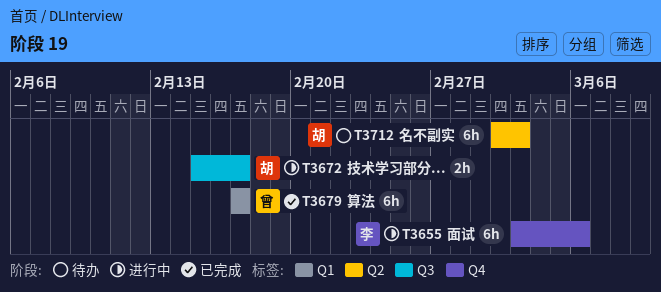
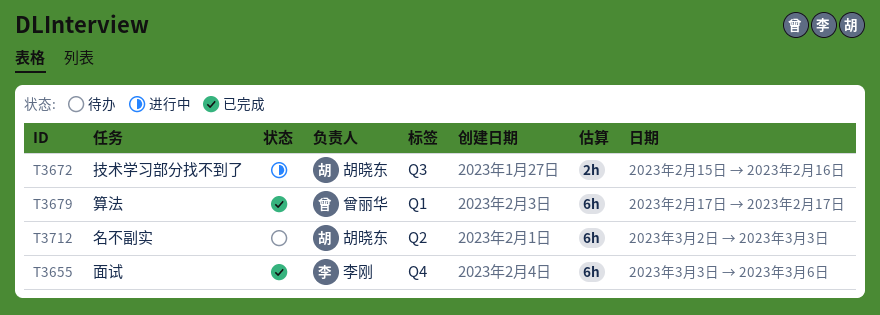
T3655, status: 进行中 -> 已完成
T3672, due: Feb 17 -> Feb 16

